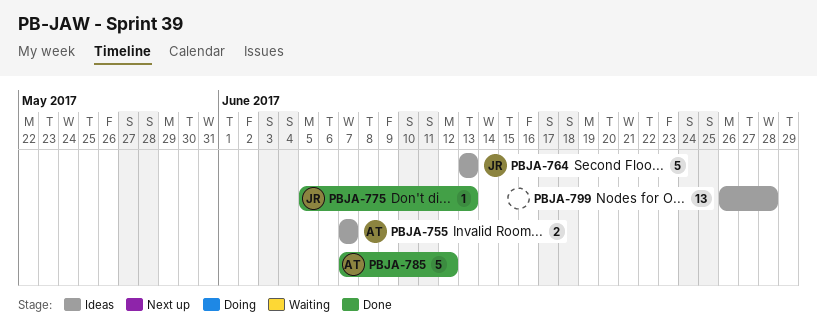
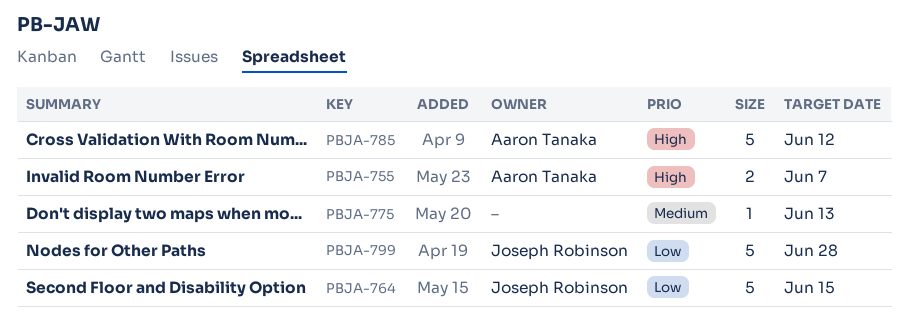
PBJA-764, due: Jun 13 -> Jun 15
PBJA-775, owner: Joseph Robinson -> none
PBJA-799, owner: none -> Joseph Robinson
PBJA-799, estimate: 13 -> 5

